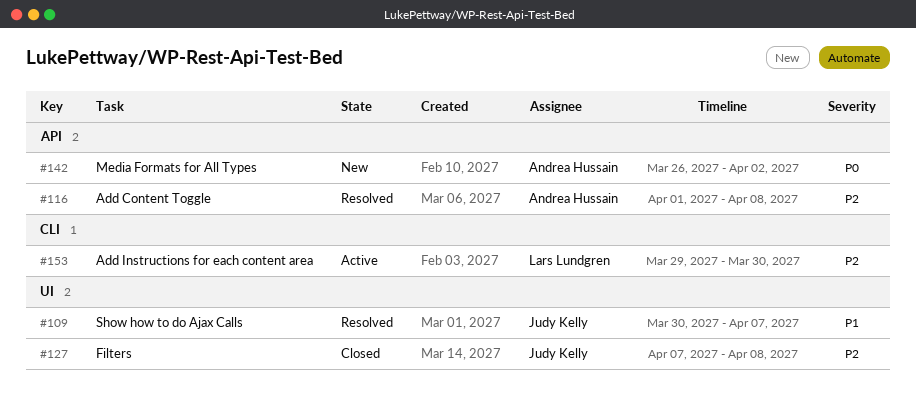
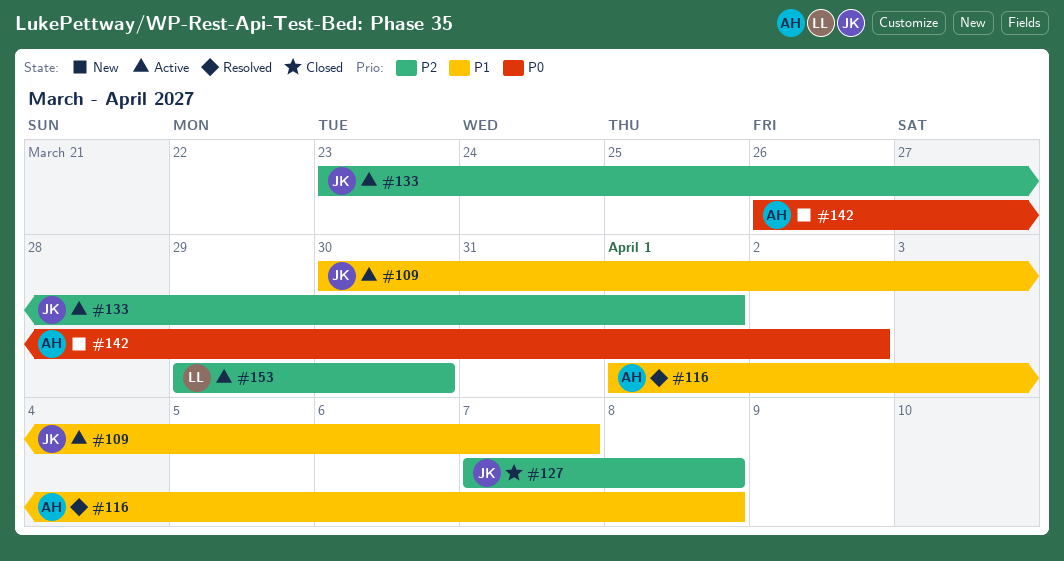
#109, status: Resolved -> Active
#116, priority: P2 -> P1
#133: none -> present

